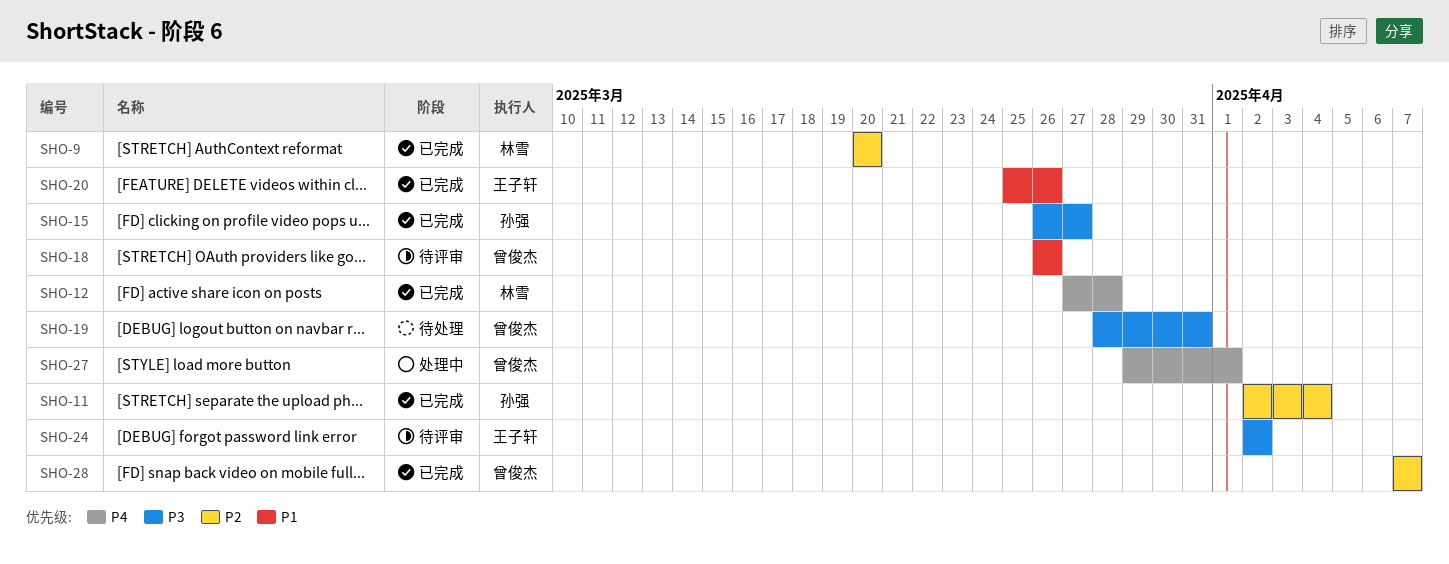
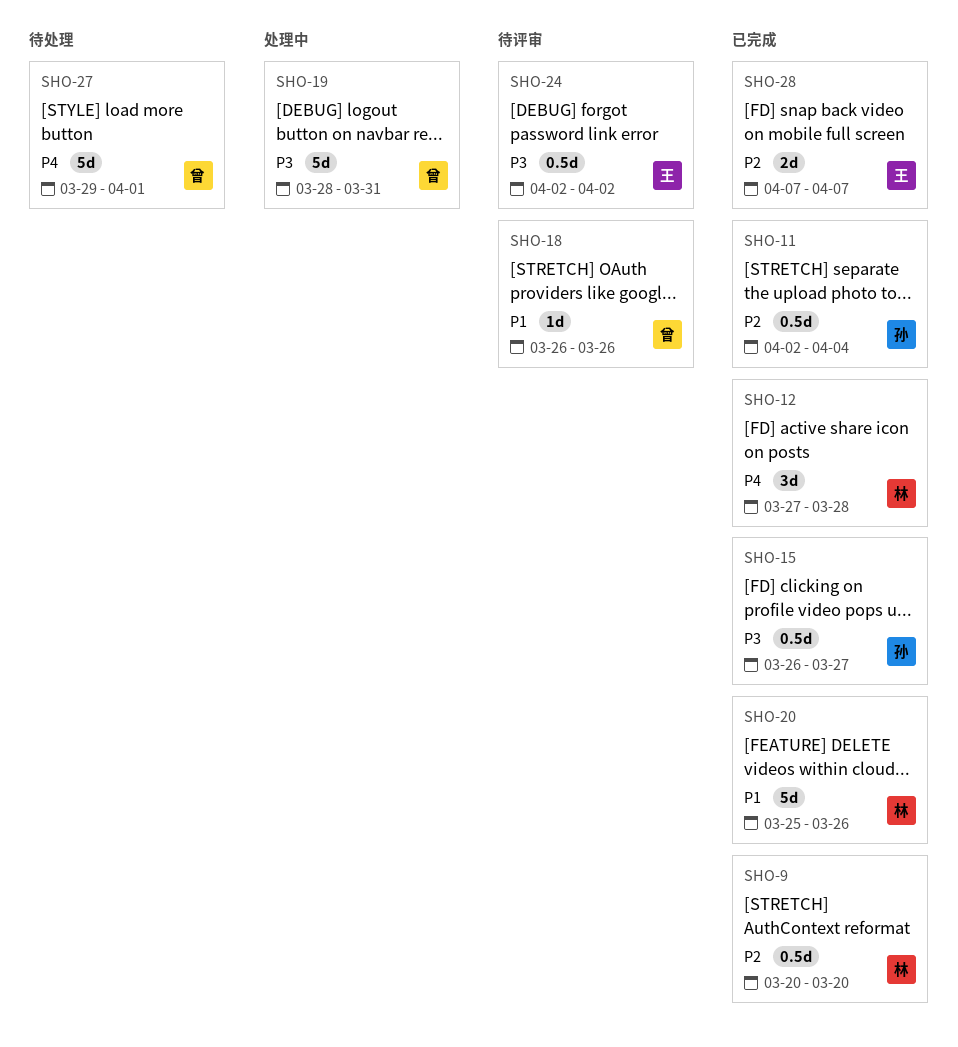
SHO-19, status: 待处理 -> 处理中
SHO-20, owner: 王子轩 -> 林雪
SHO-27, status: 处理中 -> 待处理
SHO-28, owner: 曾俊杰 -> 王子轩

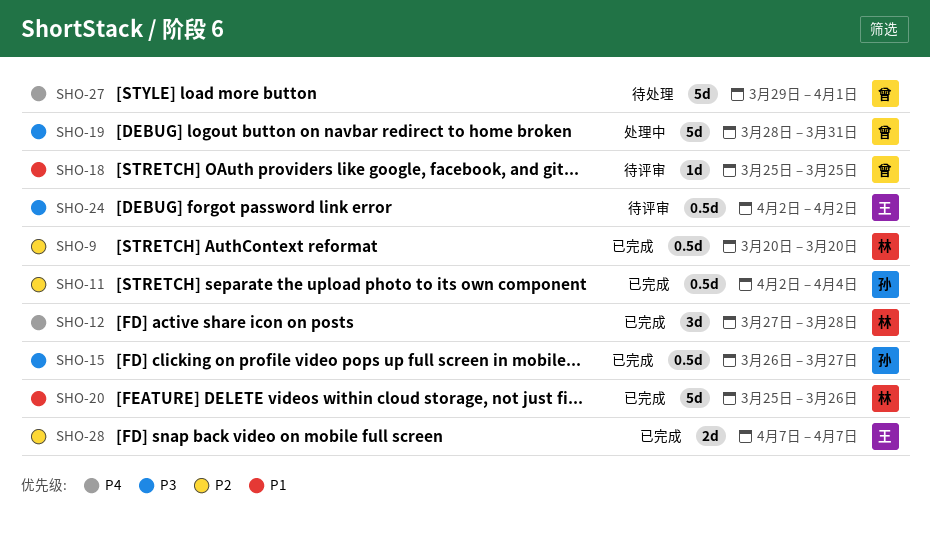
SHO-18, start: Mar 26 -> Mar 25
SHO-18, due: Mar 26 -> Mar 25

